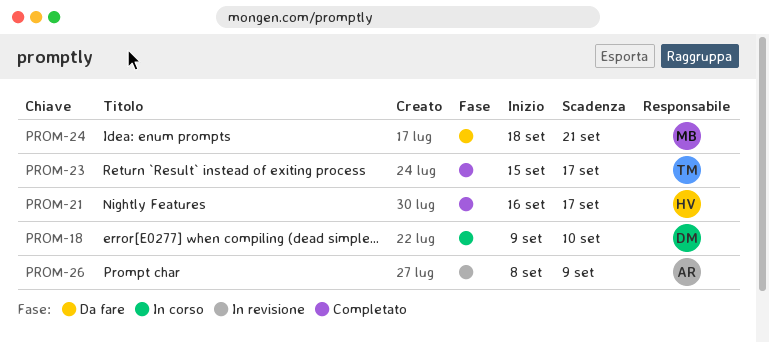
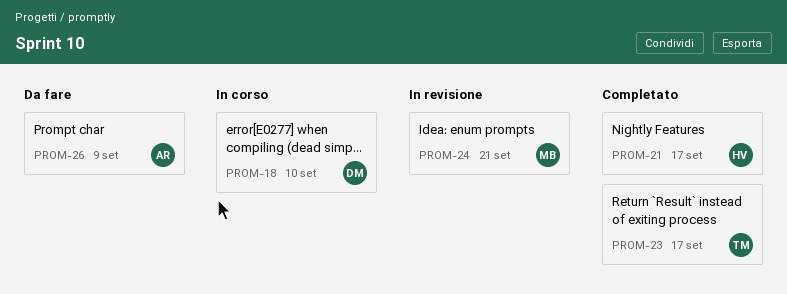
PROM-24, status: Da fare -> In revisione
PROM-26, status: In revisione -> Da fare

